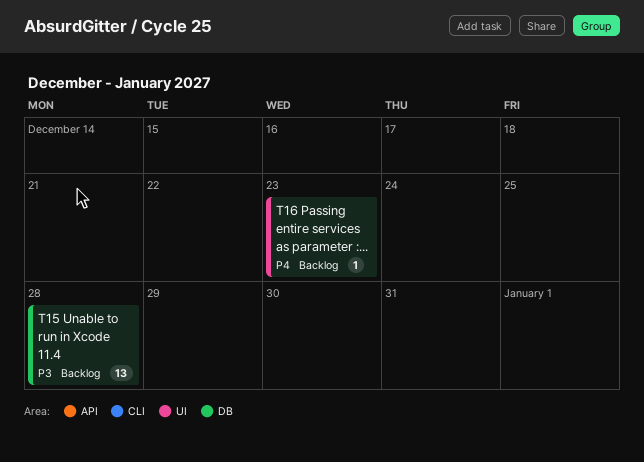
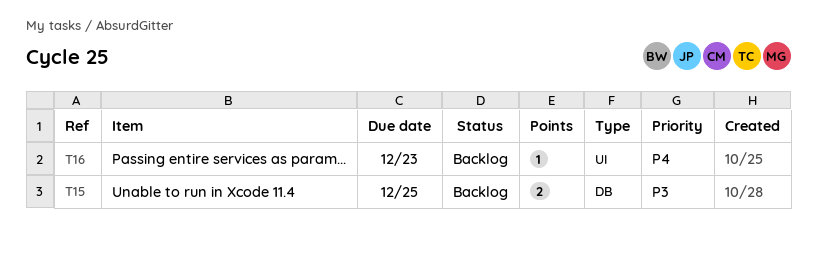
T15, estimate: 13 -> 2
T15, due: Dec 28 -> Dec 25

